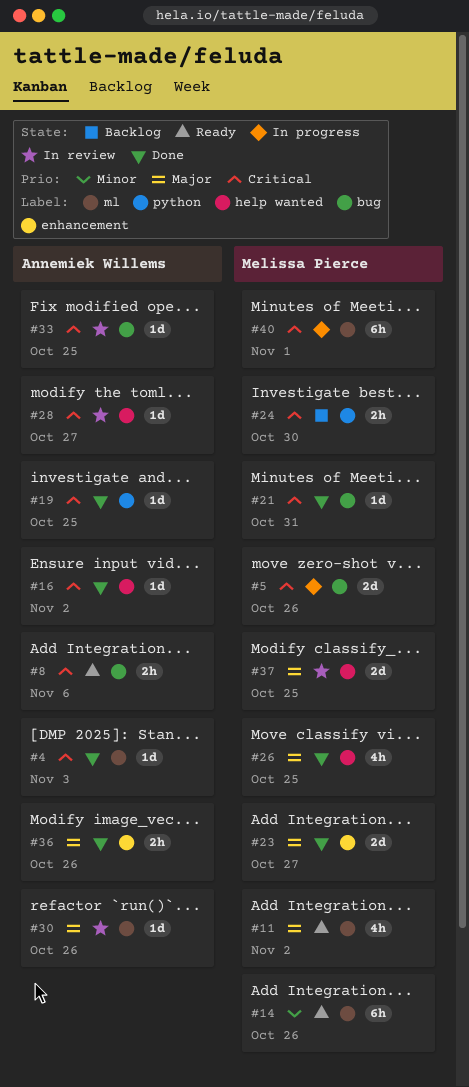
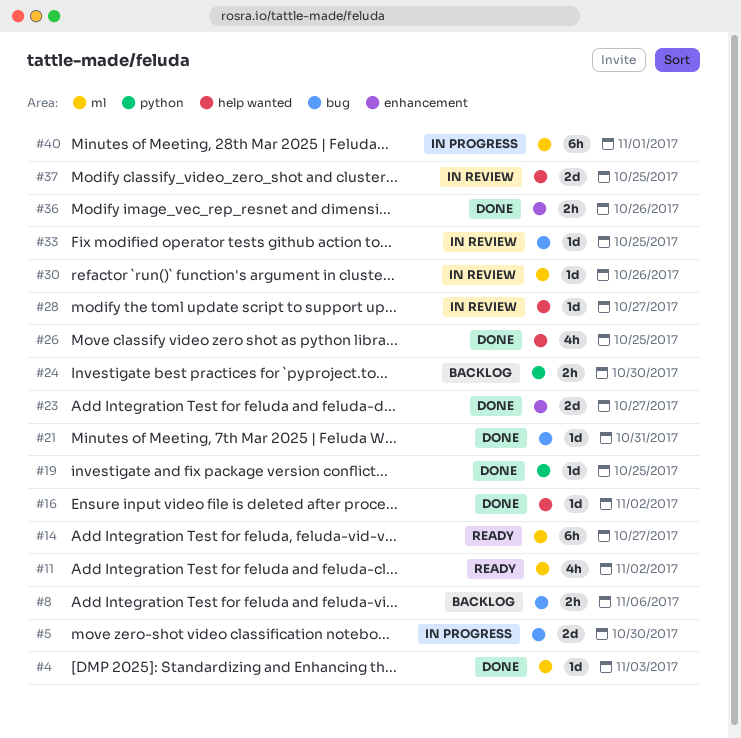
#5, due: Oct 26 -> Oct 30
#8, status: Ready -> Backlog
#14, due: Oct 26 -> Oct 27

